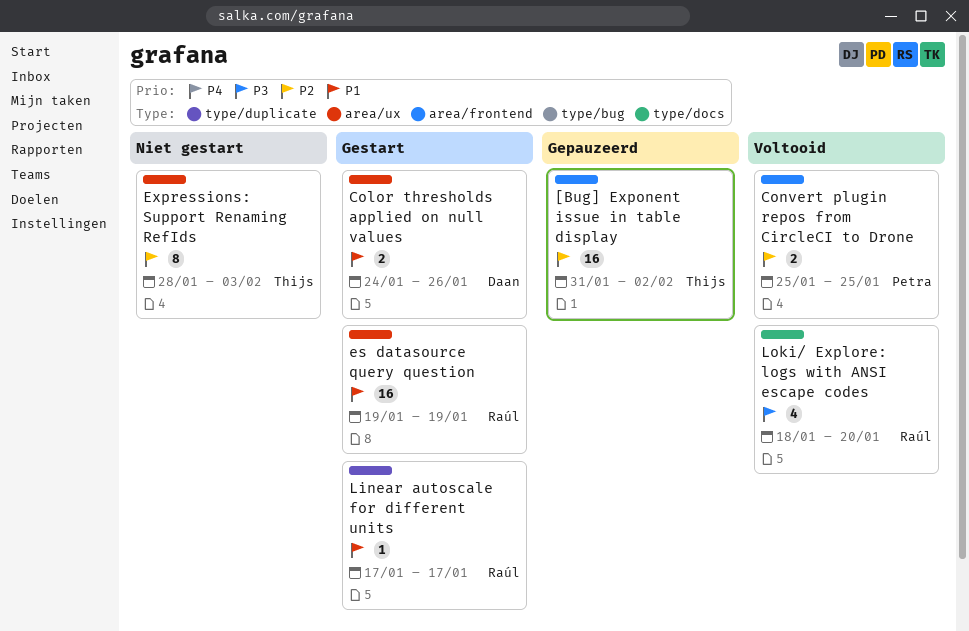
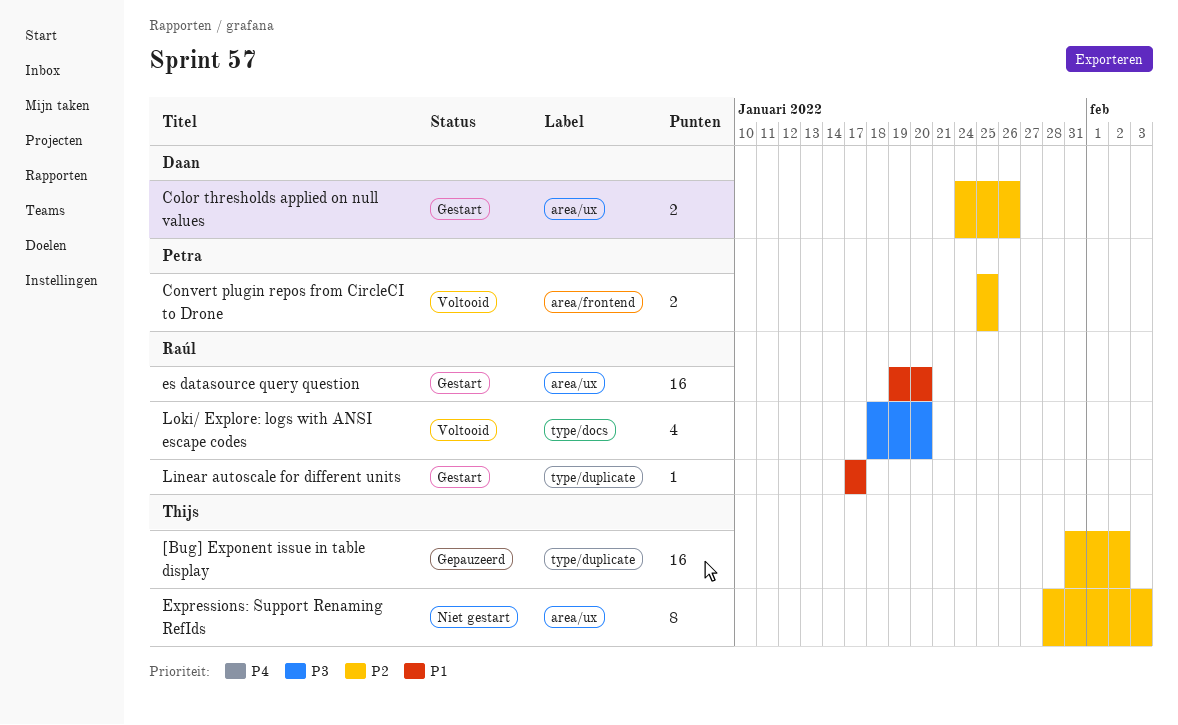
[Bug] Exponent issue in table display, label: area/frontend -> type/duplicate
Color thresholds applied on null values, priority: P1 -> P2
es datasource query question, due: Jan 19 -> Jan 20

